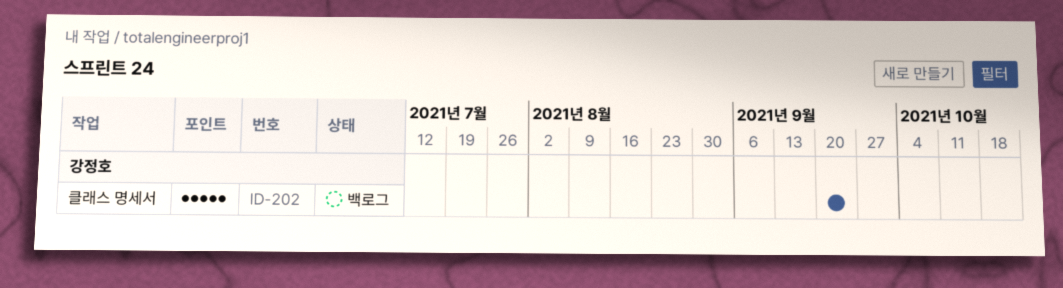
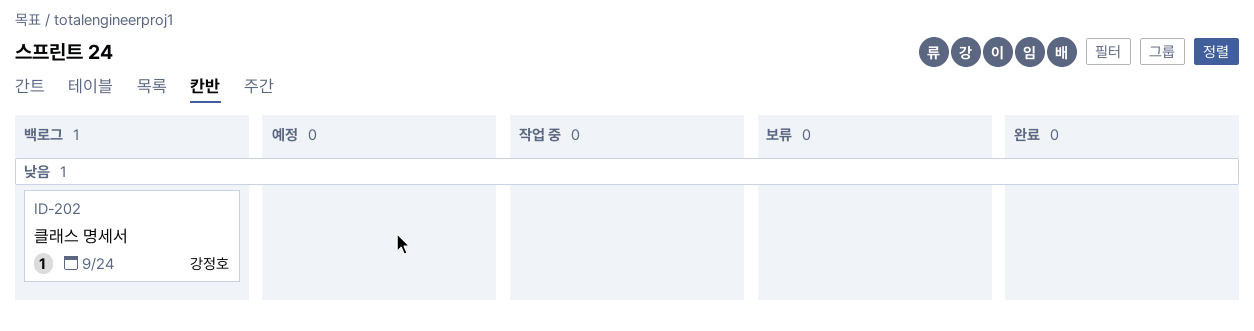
ID-202, estimate: 5 -> 1

